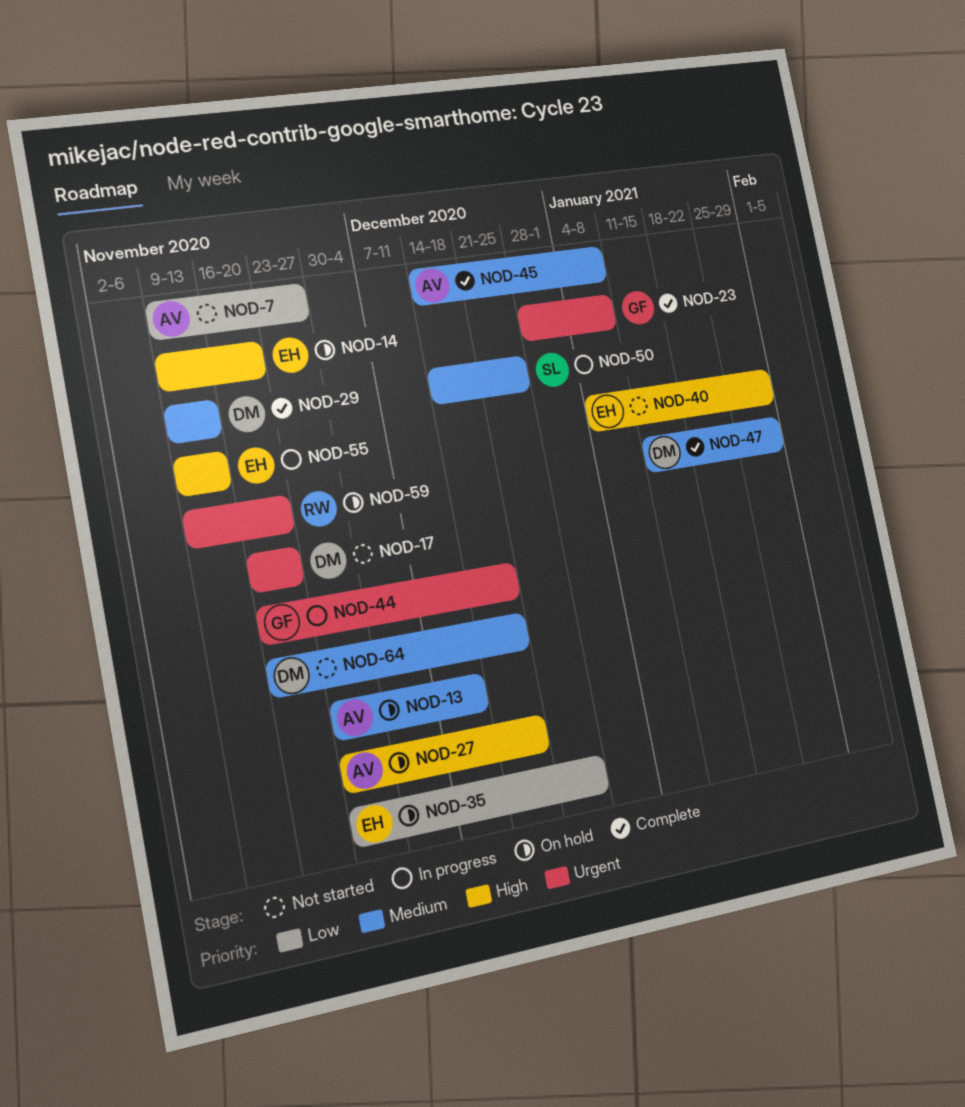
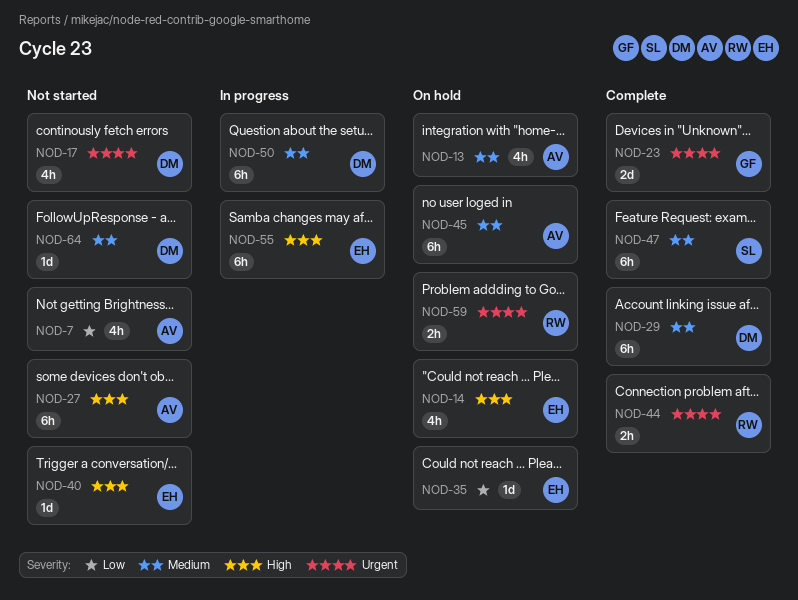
NOD-27, status: On hold -> Not started
NOD-44, status: In progress -> Complete
NOD-44, owner: GF -> RW
NOD-45, status: Complete -> On hold
NOD-47, owner: DM -> SL
NOD-50, owner: SL -> DM

